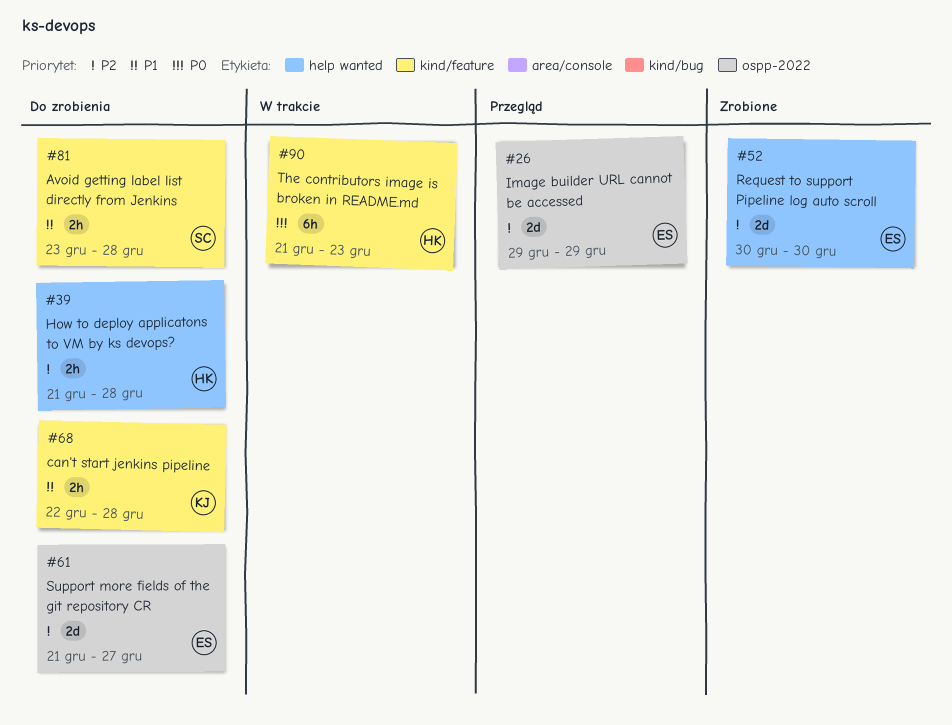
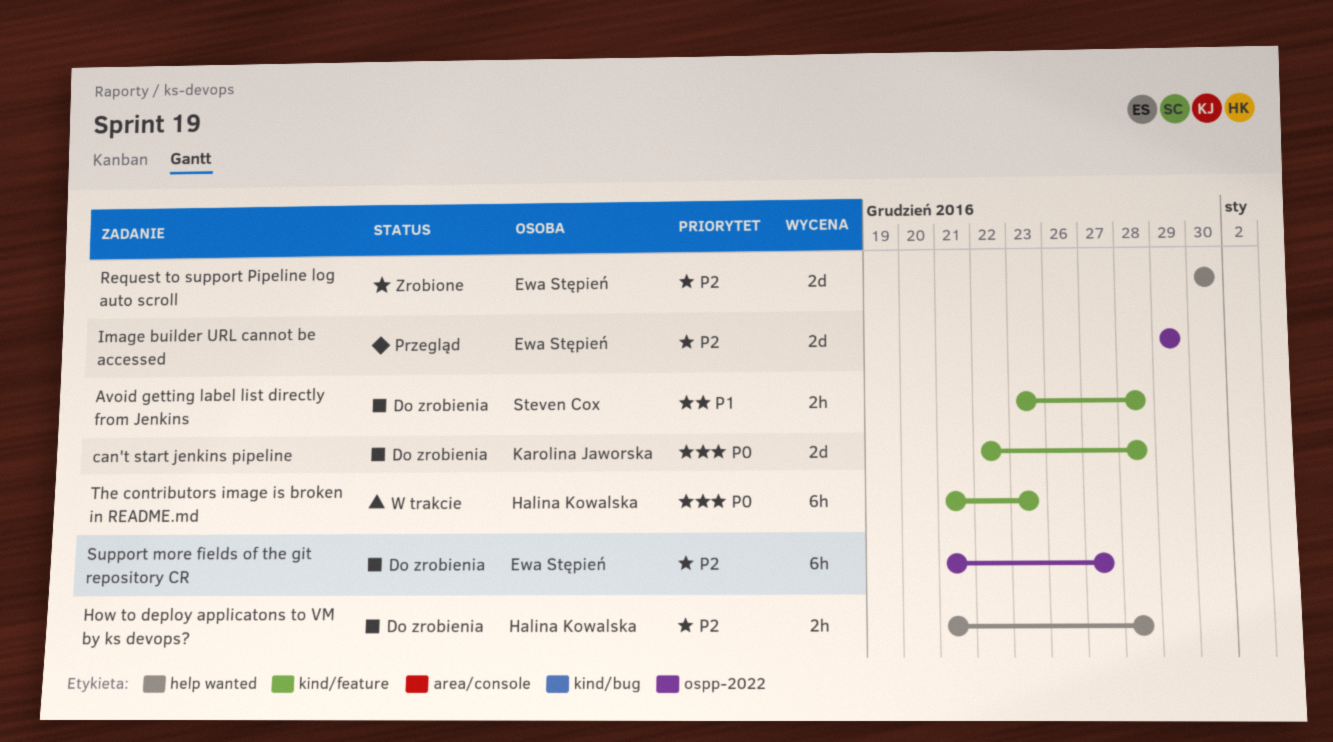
can't start jenkins pipeline, priority: P1 -> P0
can't start jenkins pipeline, estimate: 2h -> 2d
Support more fields of the git repository CR, estimate: 2d -> 6h

